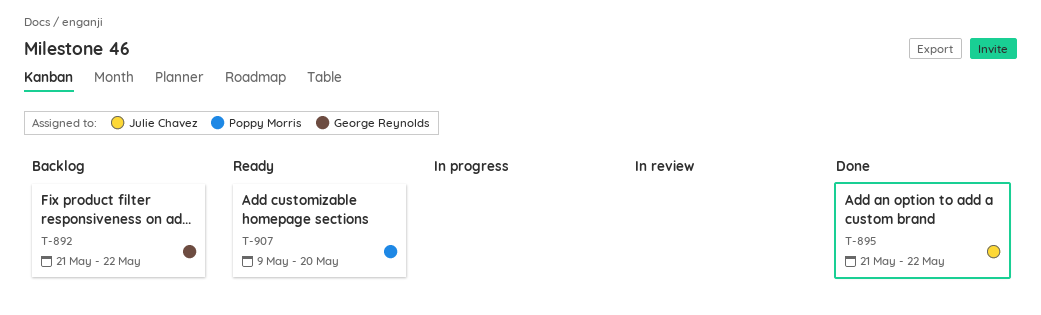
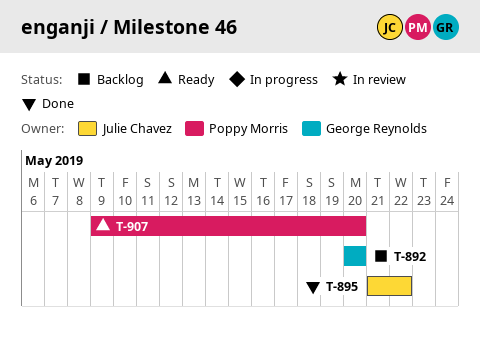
T-892, start: May 21 -> May 20
T-892, due: May 22 -> May 20

